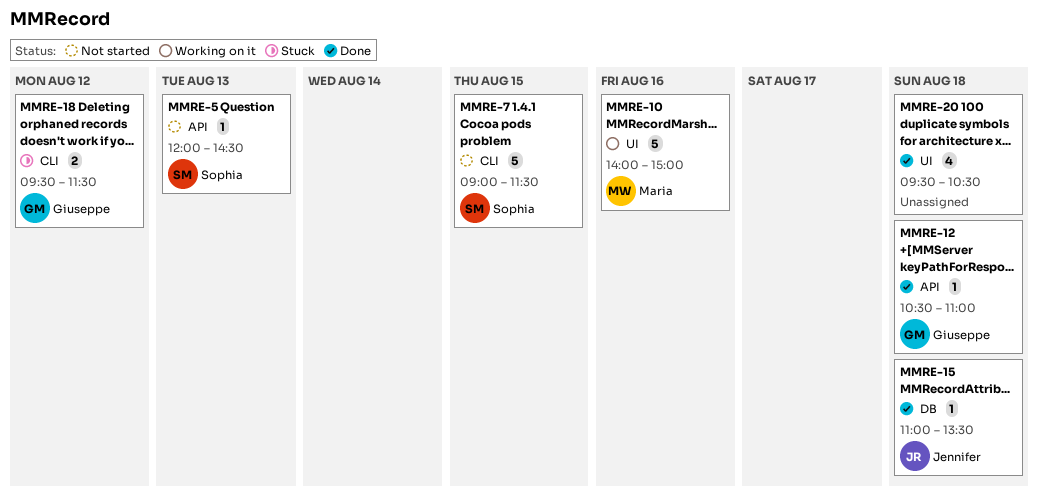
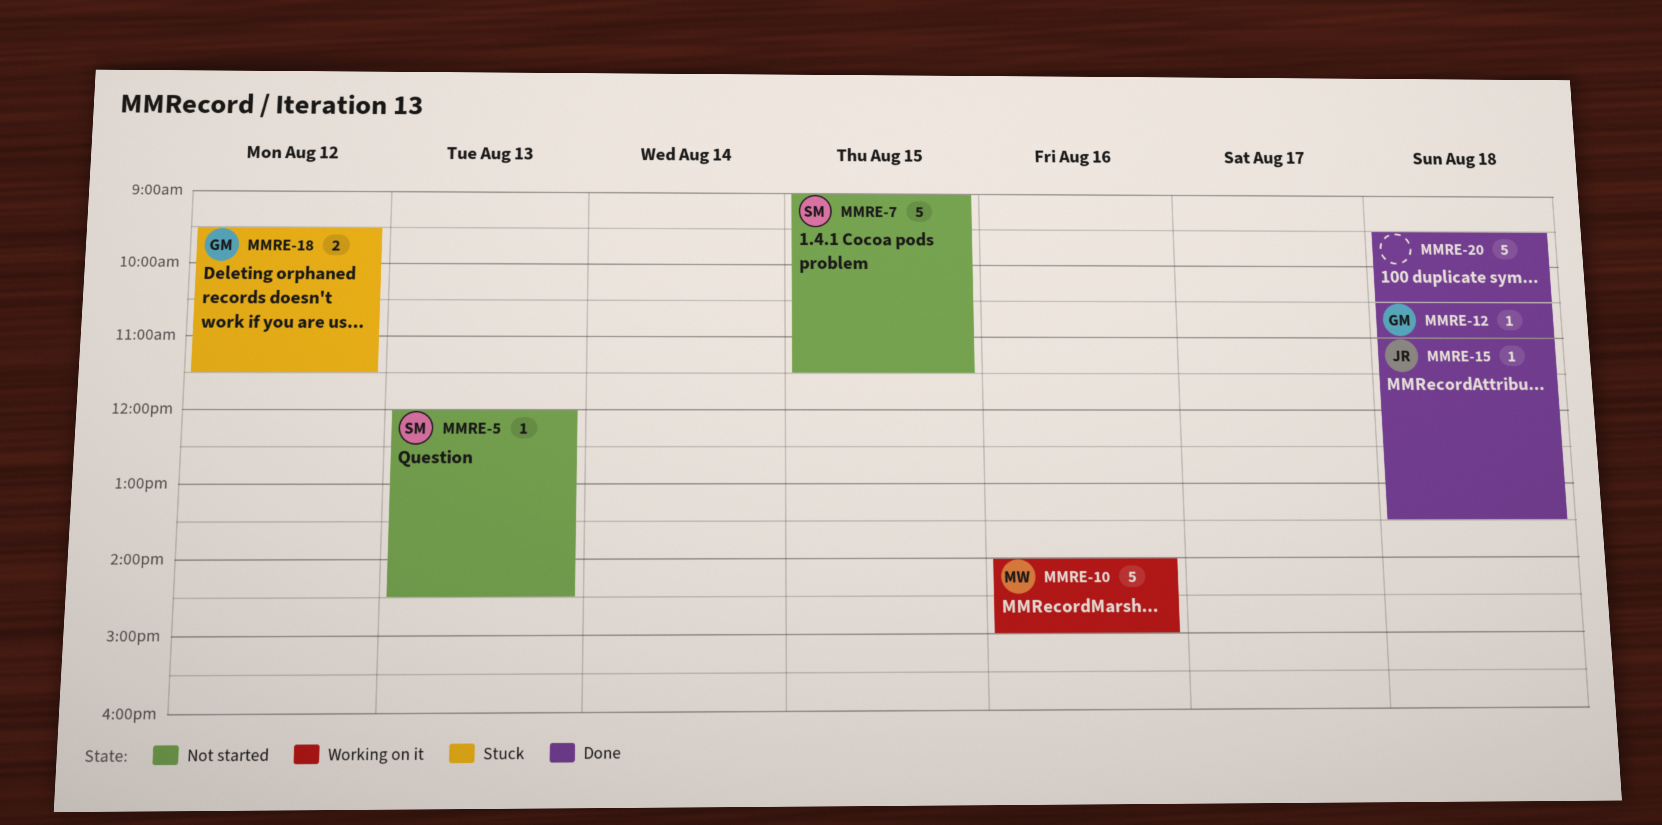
MMRE-20, estimate: 4 -> 5

